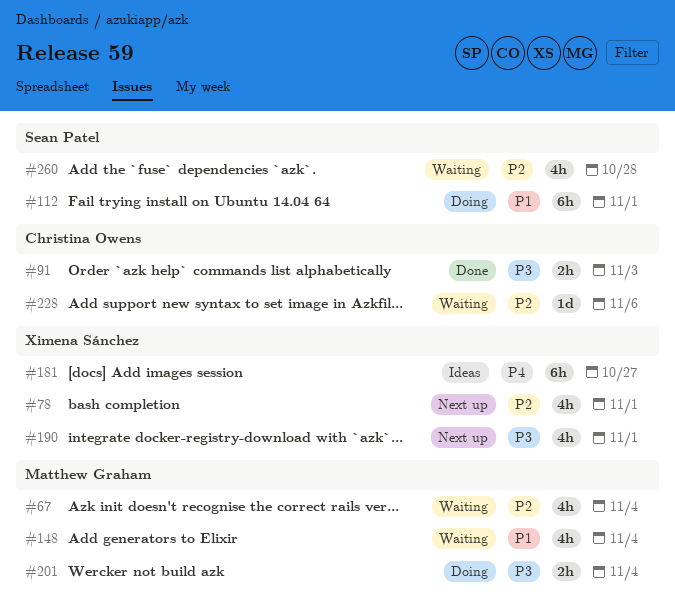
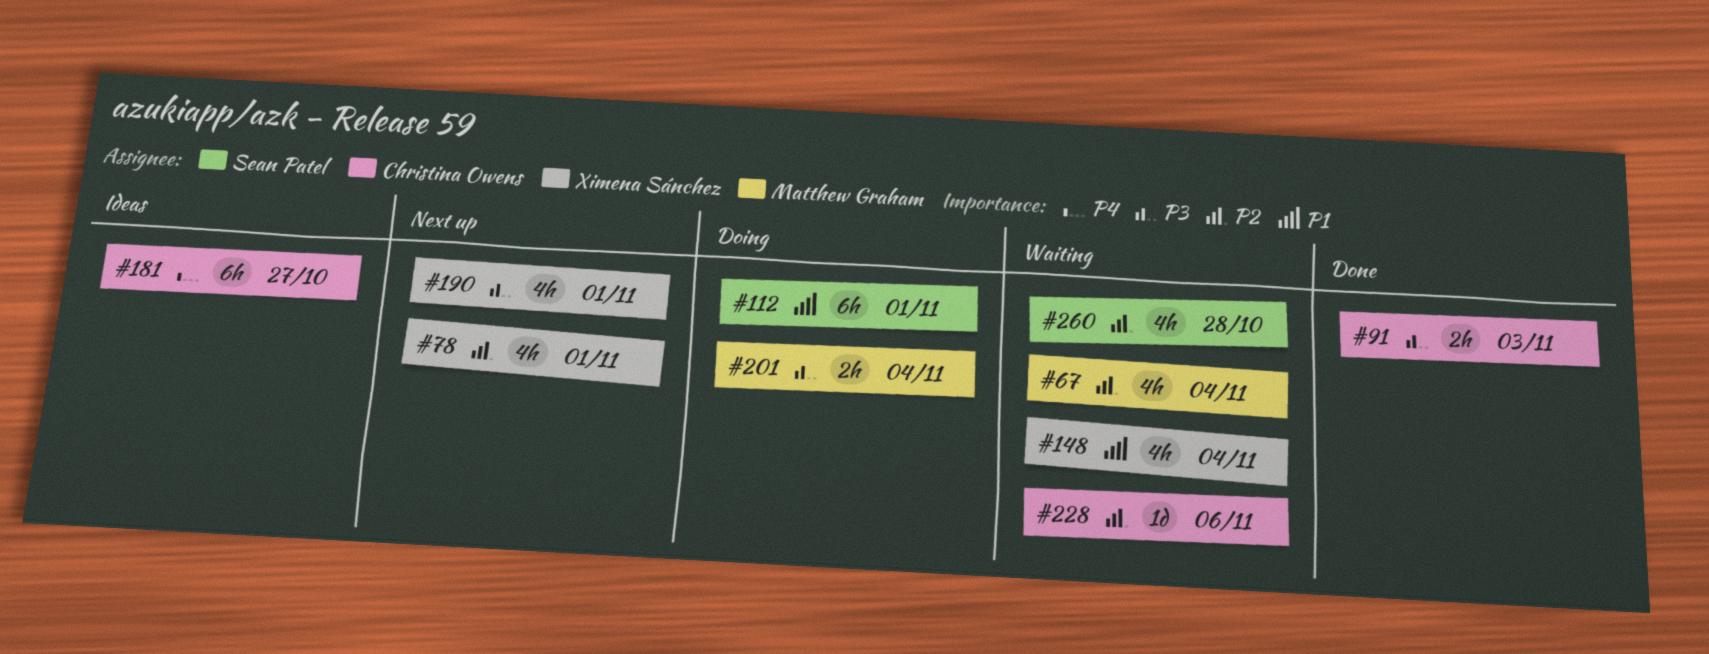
#148, owner: Matthew Graham -> Ximena Sánchez
#181, owner: Ximena Sánchez -> Christina Owens

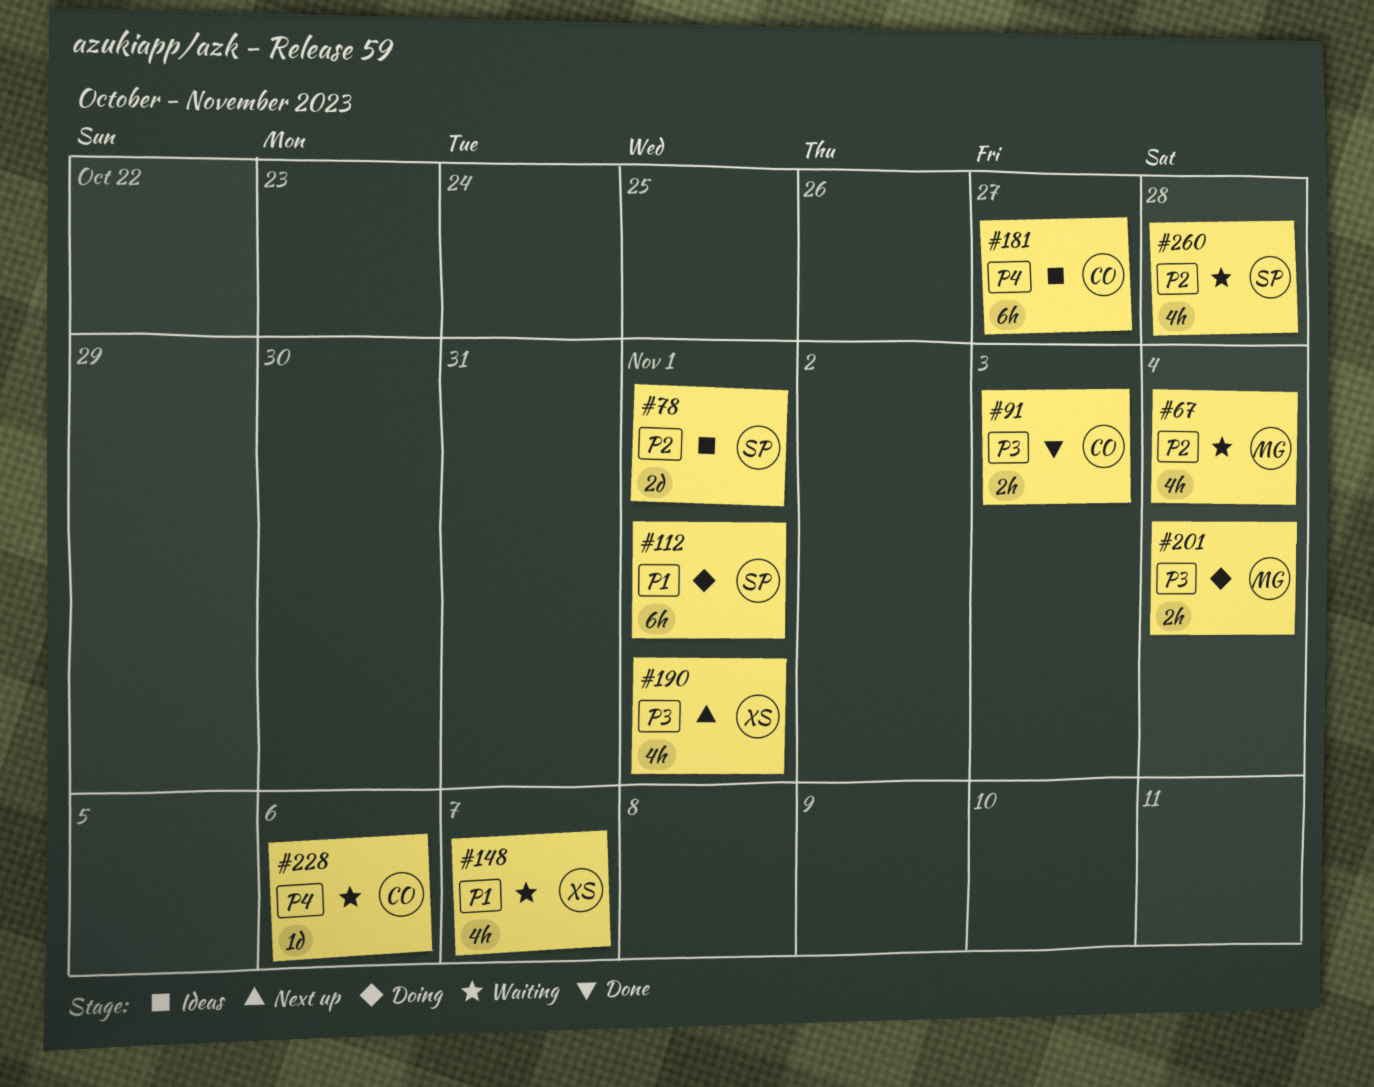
#78, status: Next up -> Ideas
#78, owner: Ximena Sánchez -> Sean Patel
#78, estimate: 4h -> 2d
#148, due: Nov 4 -> Nov 7
#228, priority: P2 -> P4

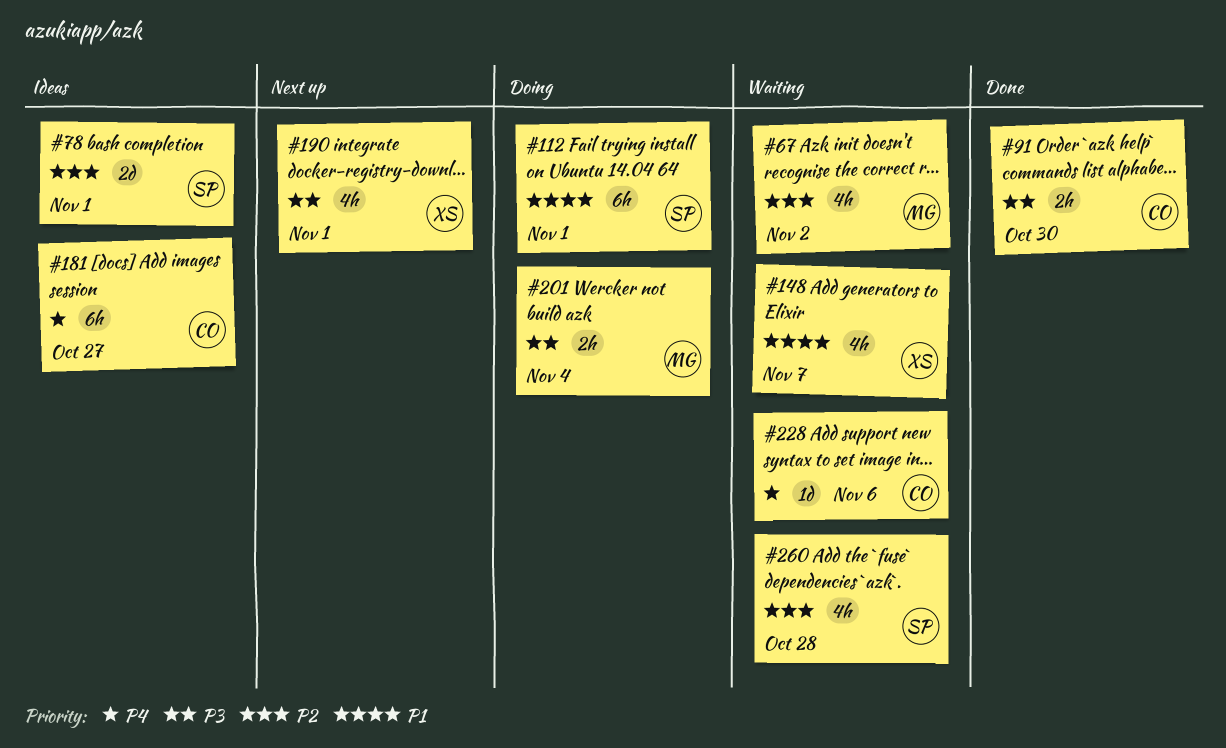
#67, due: Nov 4 -> Nov 2
#91, due: Nov 3 -> Oct 30

